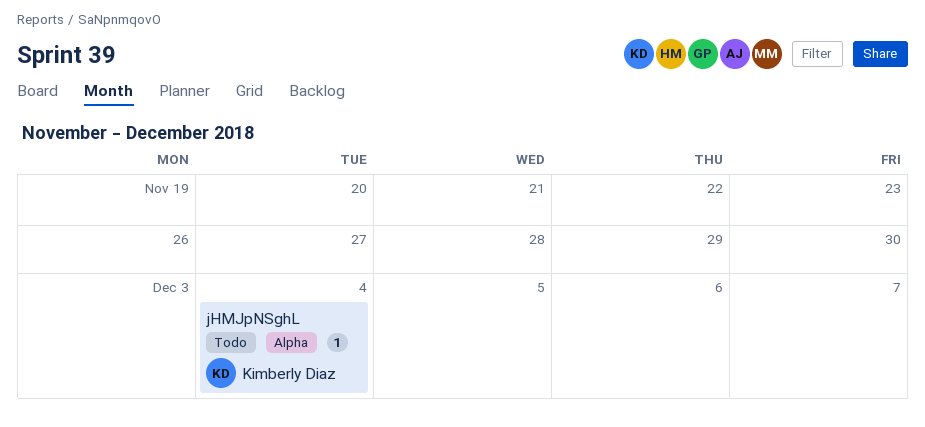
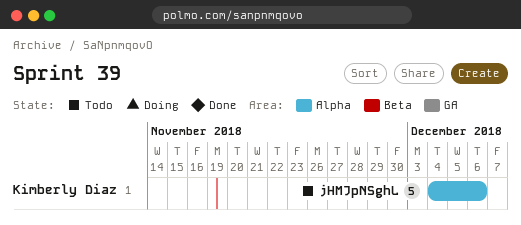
jHMJpNSghL, estimate: 1 -> 5
jHMJpNSghL, due: Dec 4 -> Dec 6

